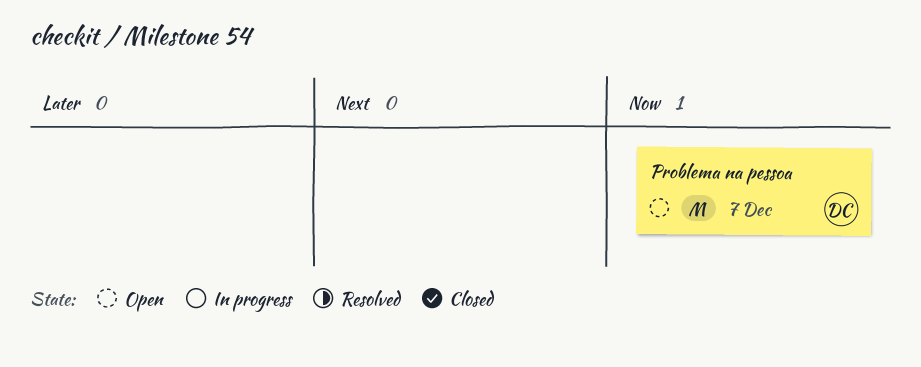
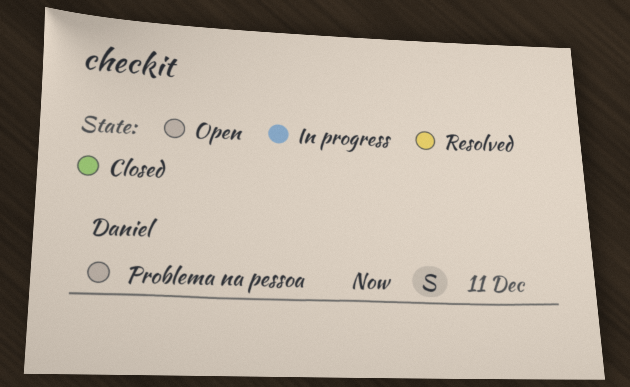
Problema na pessoa, estimate: M -> S
Problema na pessoa, due: Dec 7 -> Dec 11

